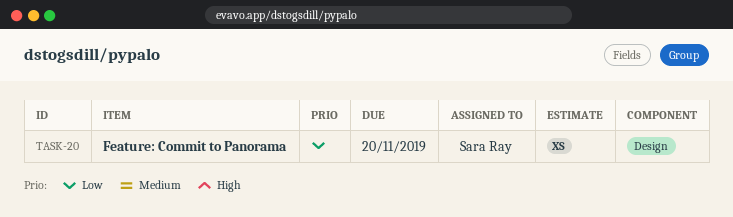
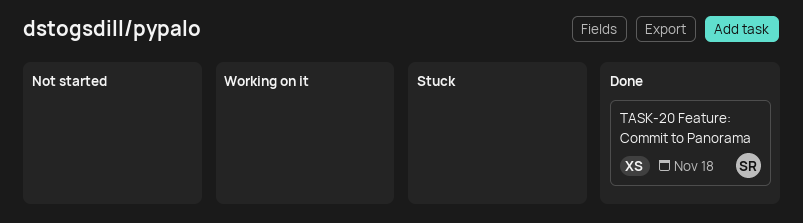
TASK-20, due: Nov 20 -> Nov 18

